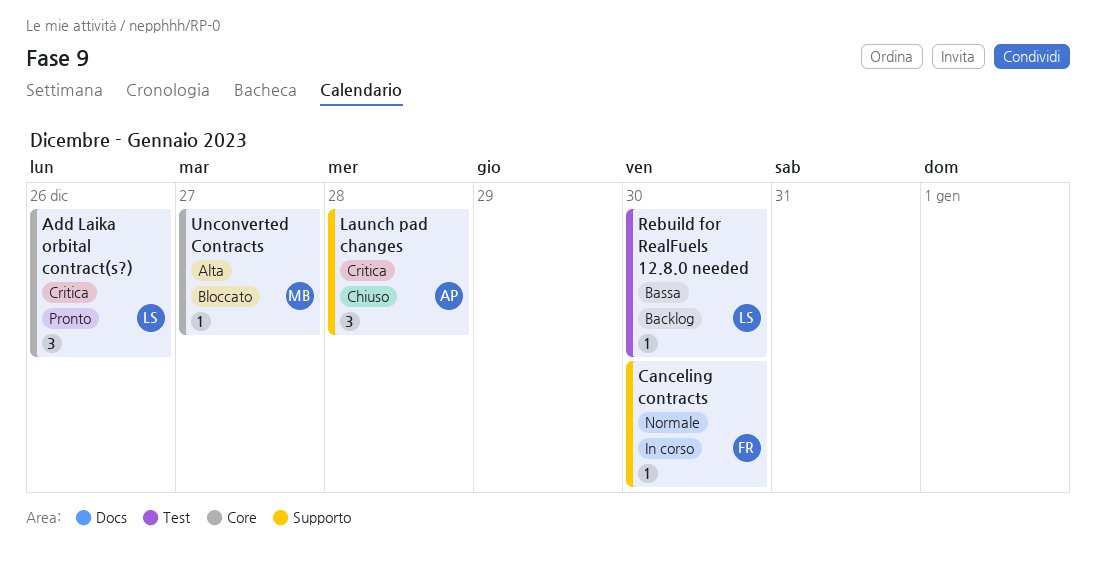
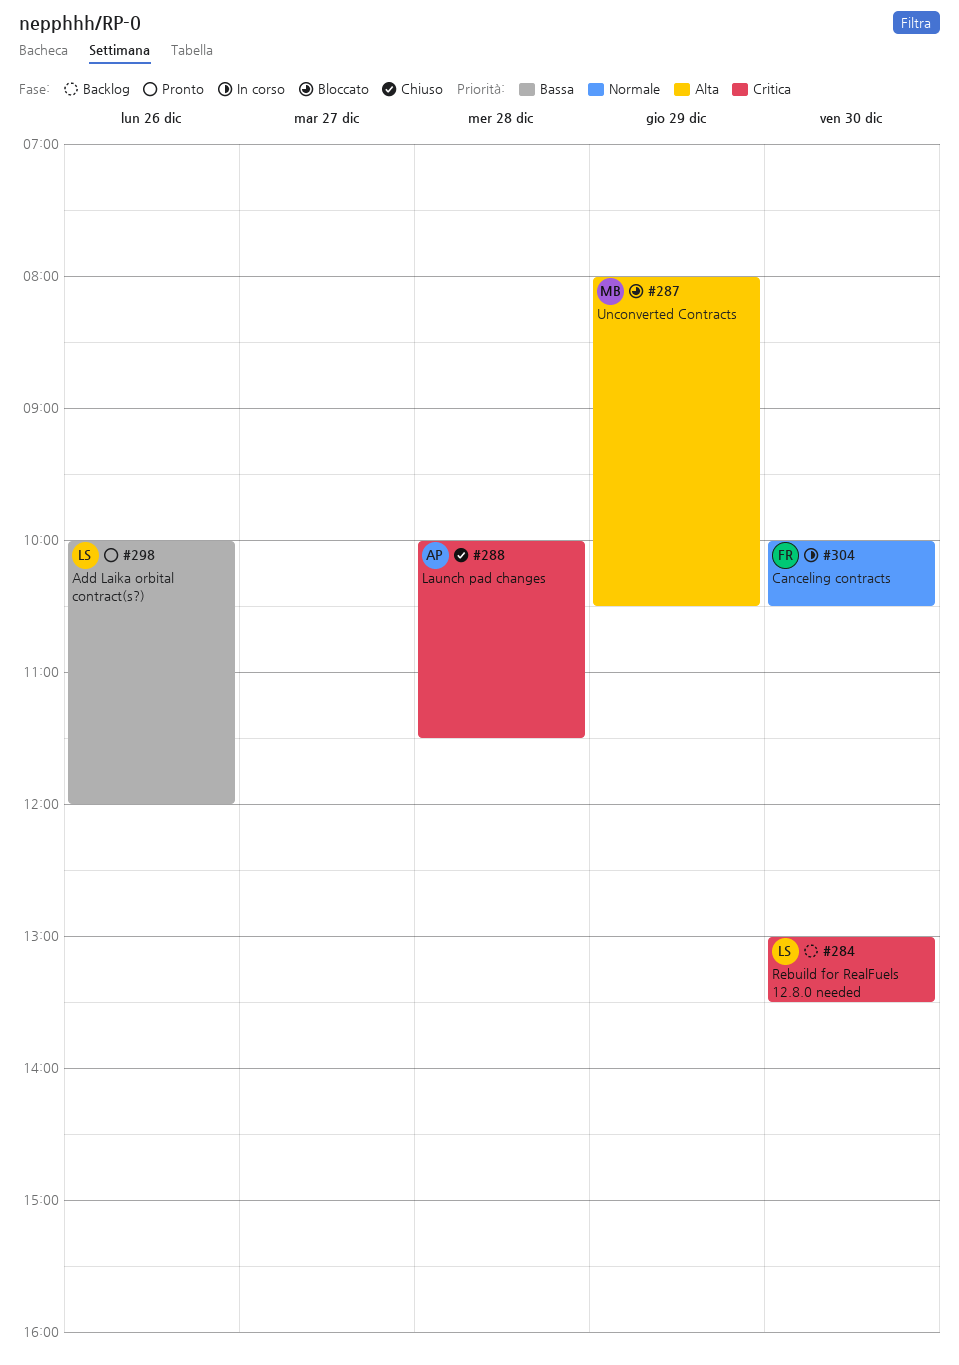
Add Laika orbital contract(s?), priority: Critica -> Bassa
Rebuild for RealFuels 12.8.0 needed, priority: Bassa -> Critica
Unconverted Contracts, day: Dec 27 -> Dec 29

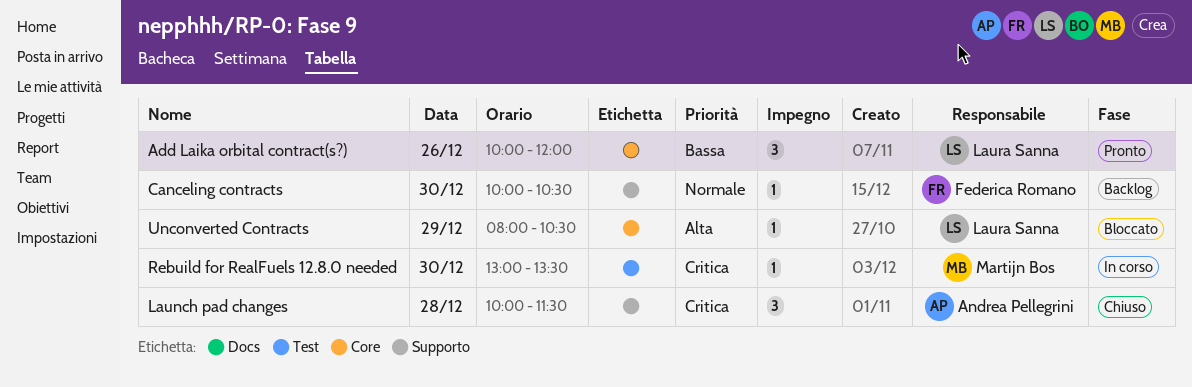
Canceling contracts, status: In corso -> Backlog
Rebuild for RealFuels 12.8.0 needed, status: Backlog -> In corso
Rebuild for RealFuels 12.8.0 needed, owner: Laura Sanna -> Martijn Bos
Unconverted Contracts, owner: Martijn Bos -> Laura Sanna

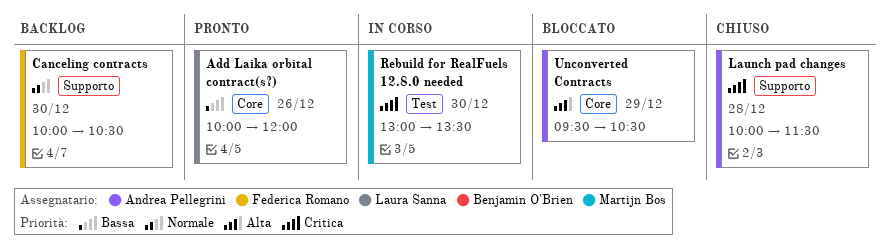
Unconverted Contracts, owner: Laura Sanna -> Andrea Pellegrini
Unconverted Contracts, begins: 08:00 -> 09:30

